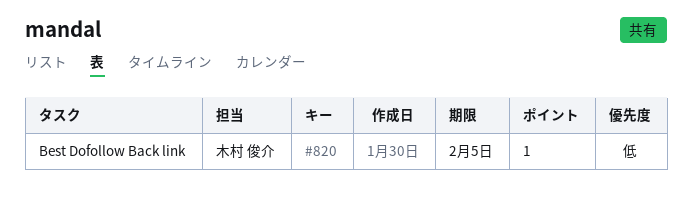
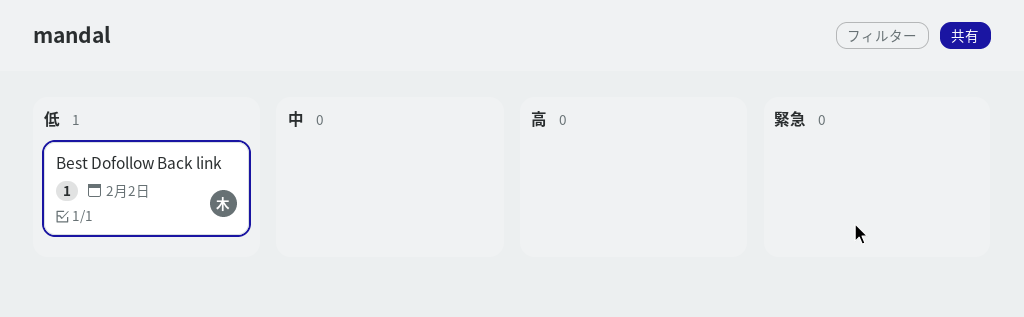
Best Dofollow Back link, due: Feb 5 -> Feb 2

